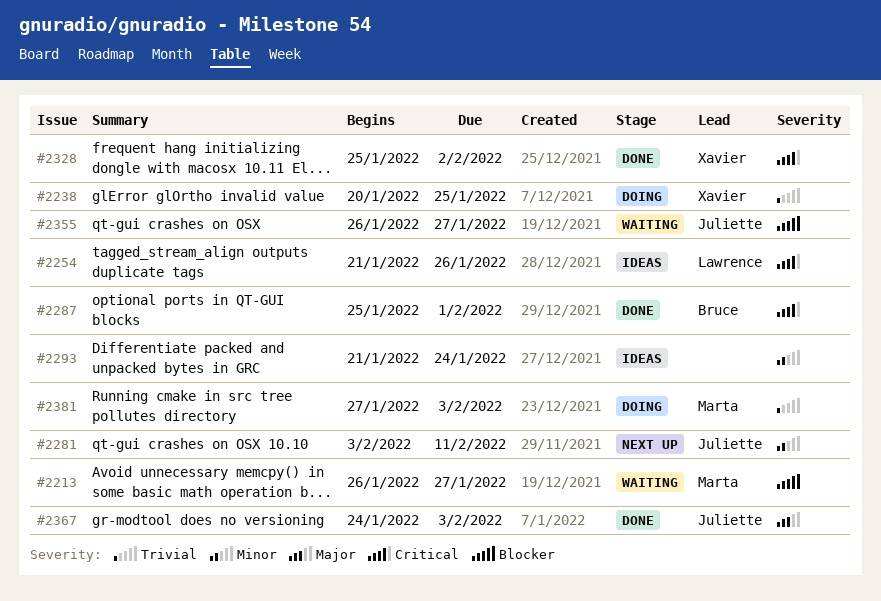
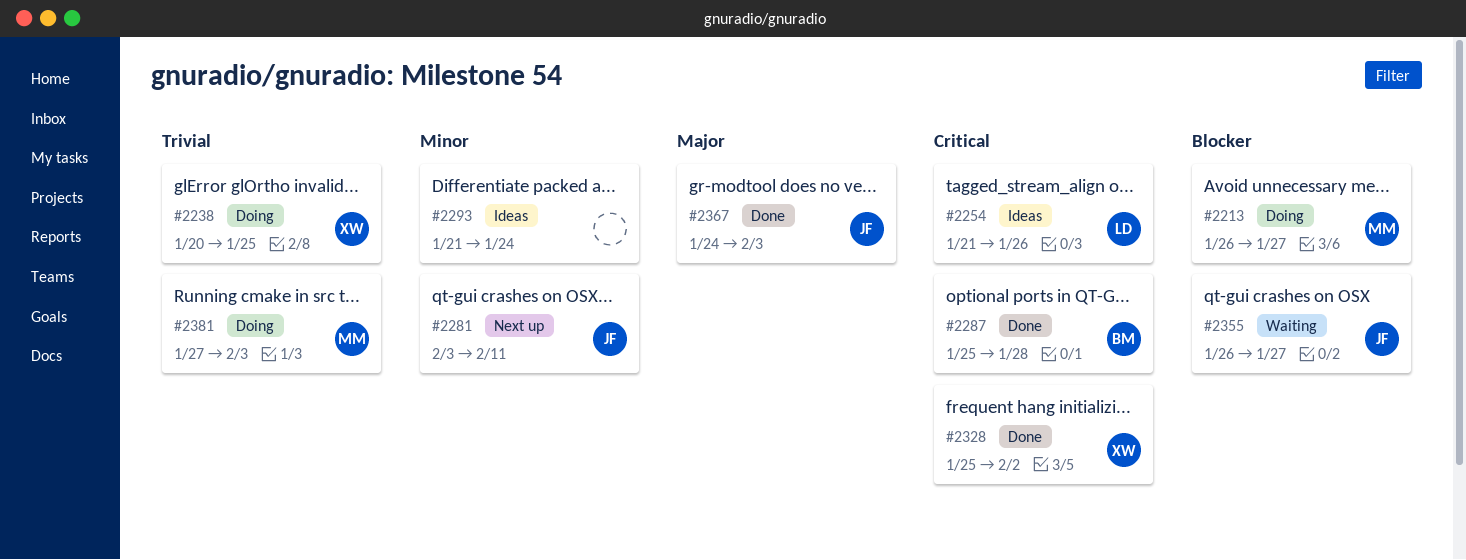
#2213, status: Waiting -> Doing
#2287, due: Feb 1 -> Jan 28

